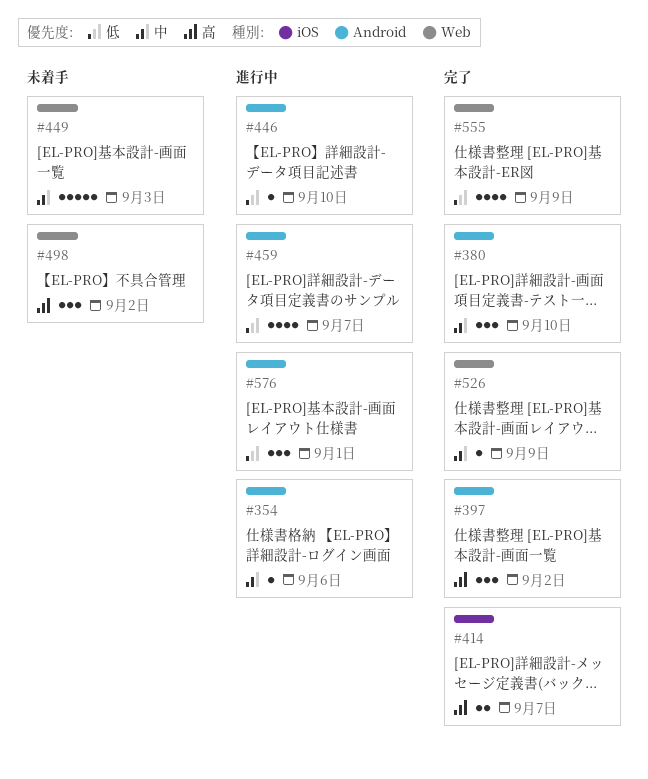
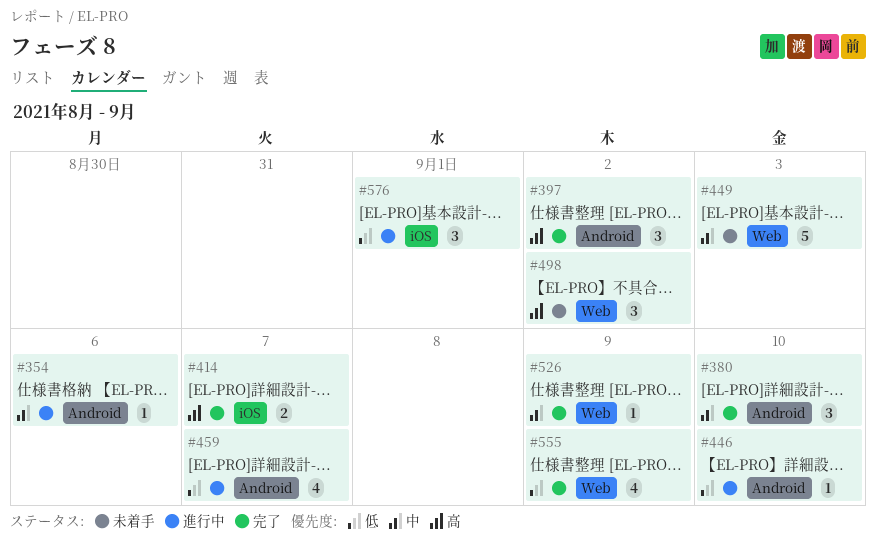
#576, label: Android -> iOS

